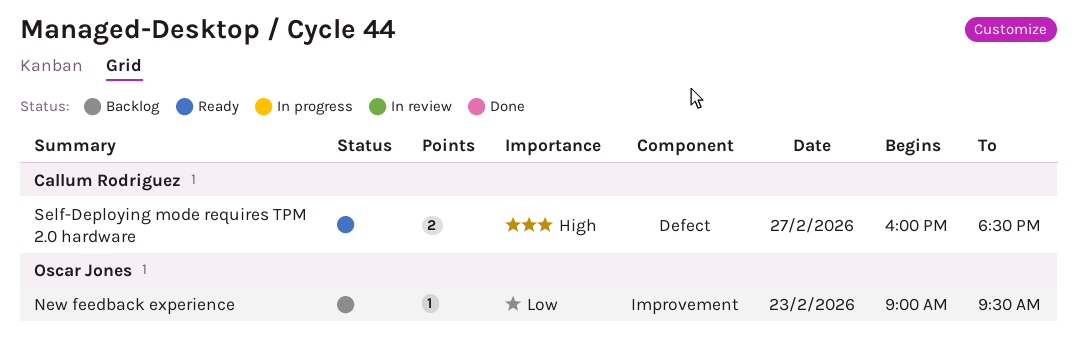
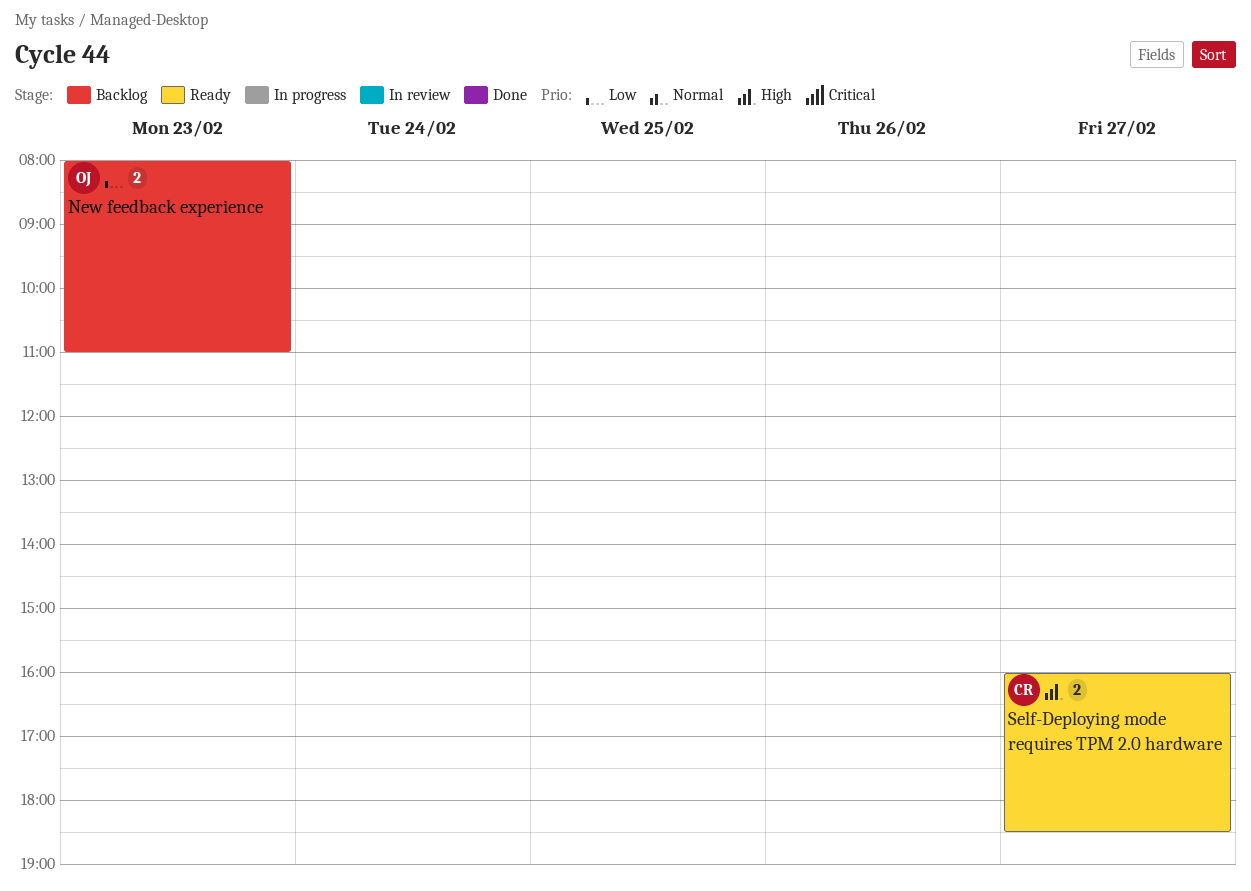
New feedback experience, estimate: 1 -> 2
New feedback experience, begins: 09:00 -> 08:00
New feedback experience, ends: 09:30 -> 11:00

